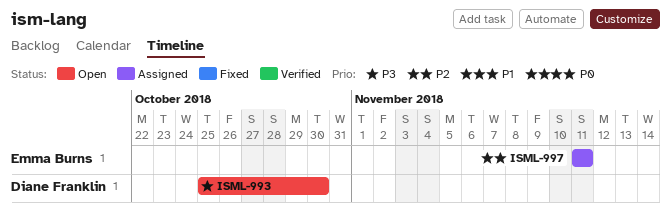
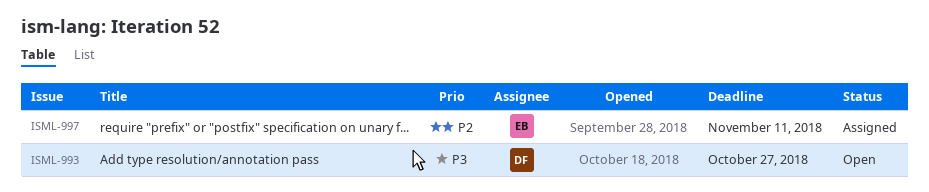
ISML-993, due: Oct 30 -> Oct 27

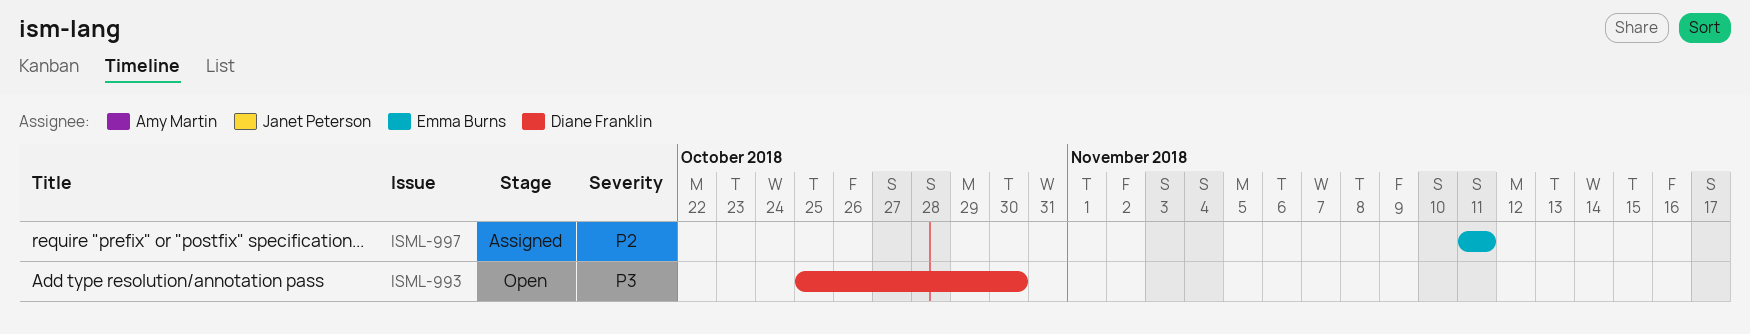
ISML-993, due: Oct 27 -> Oct 30

